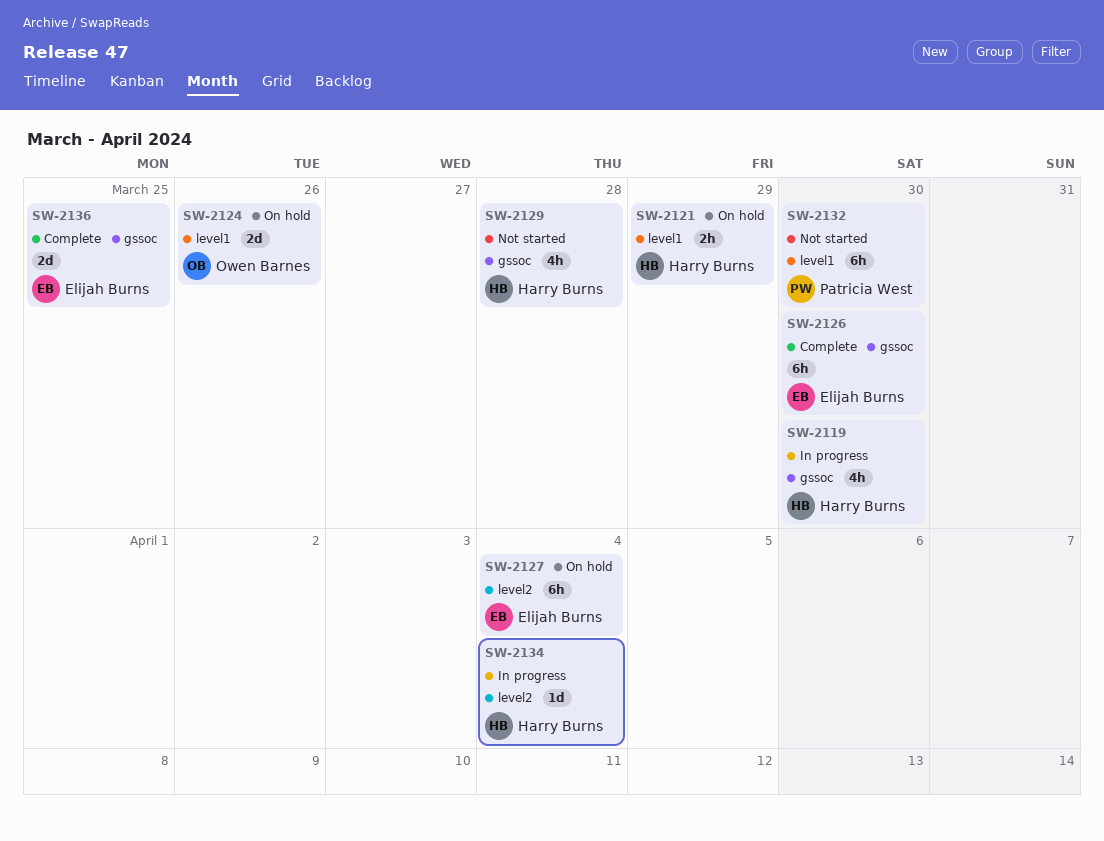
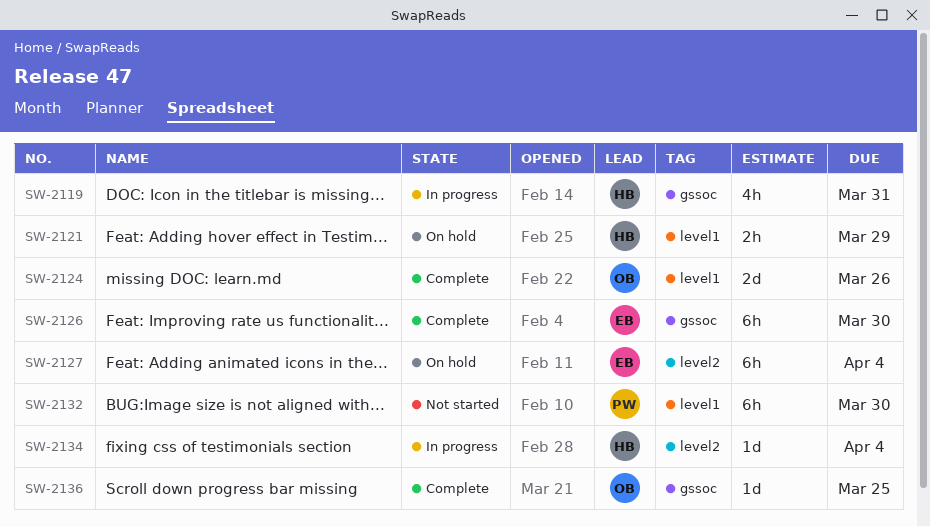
SW-2119, due: Mar 30 -> Mar 31
SW-2124, status: On hold -> Complete
SW-2129: present -> none
SW-2136, owner: Elijah Burns -> Owen Barnes
SW-2136, estimate: 2d -> 1d

